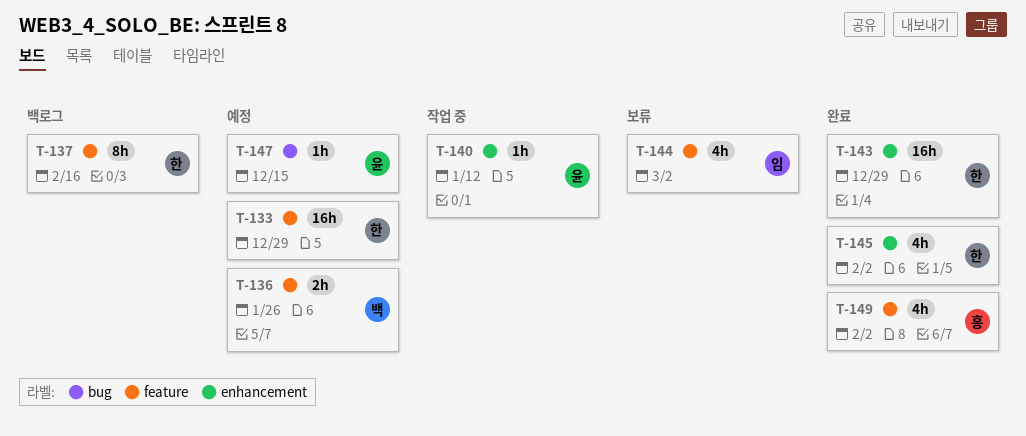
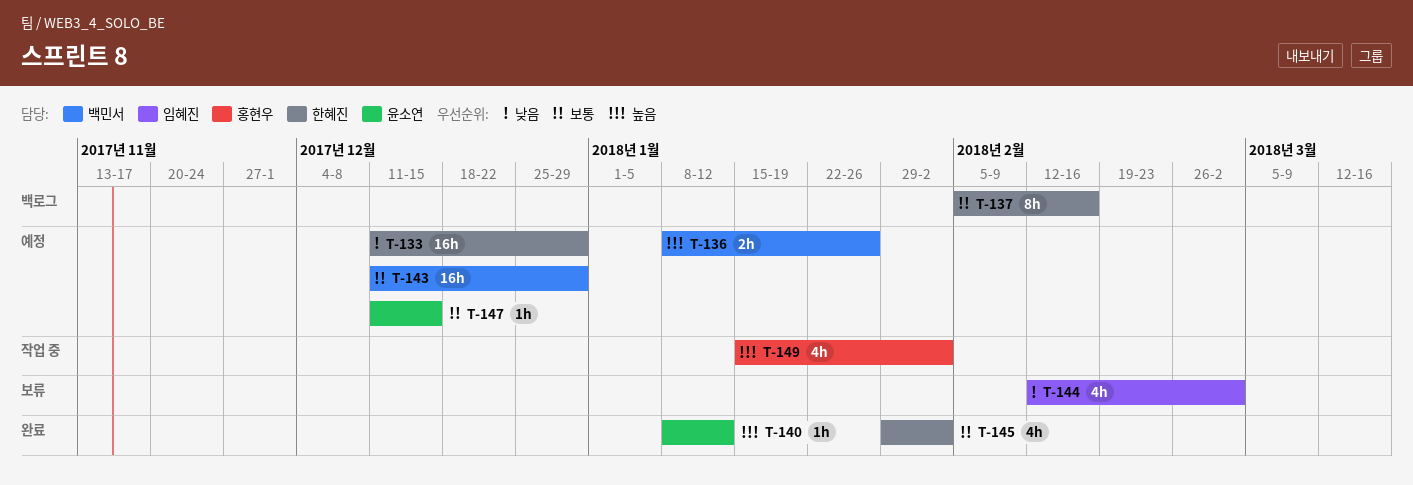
T-140, status: 작업 중 -> 완료
T-143, status: 완료 -> 예정
T-143, owner: 한혜진 -> 백민서
T-149, status: 완료 -> 작업 중

